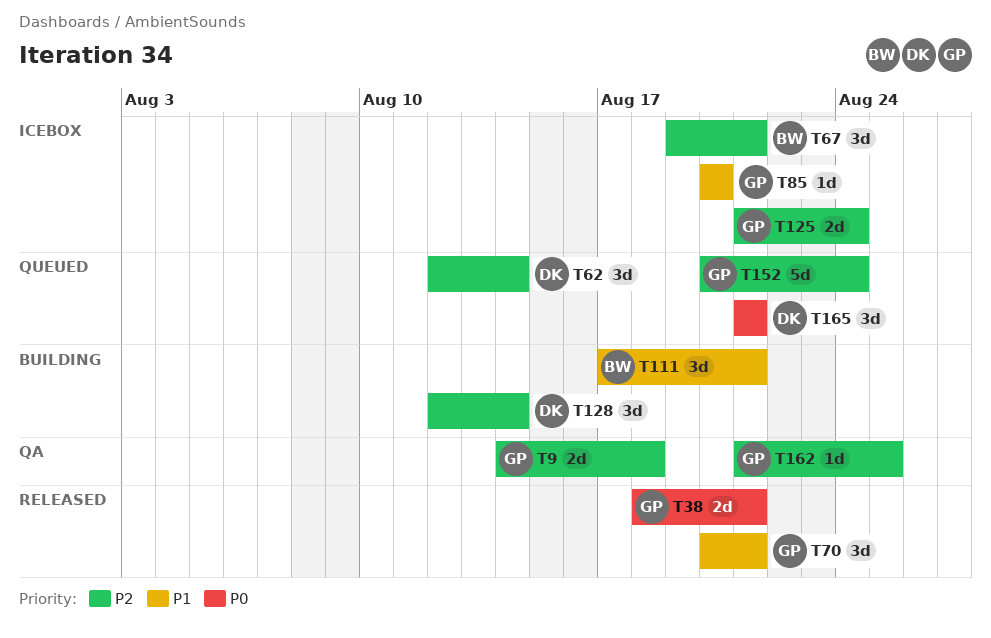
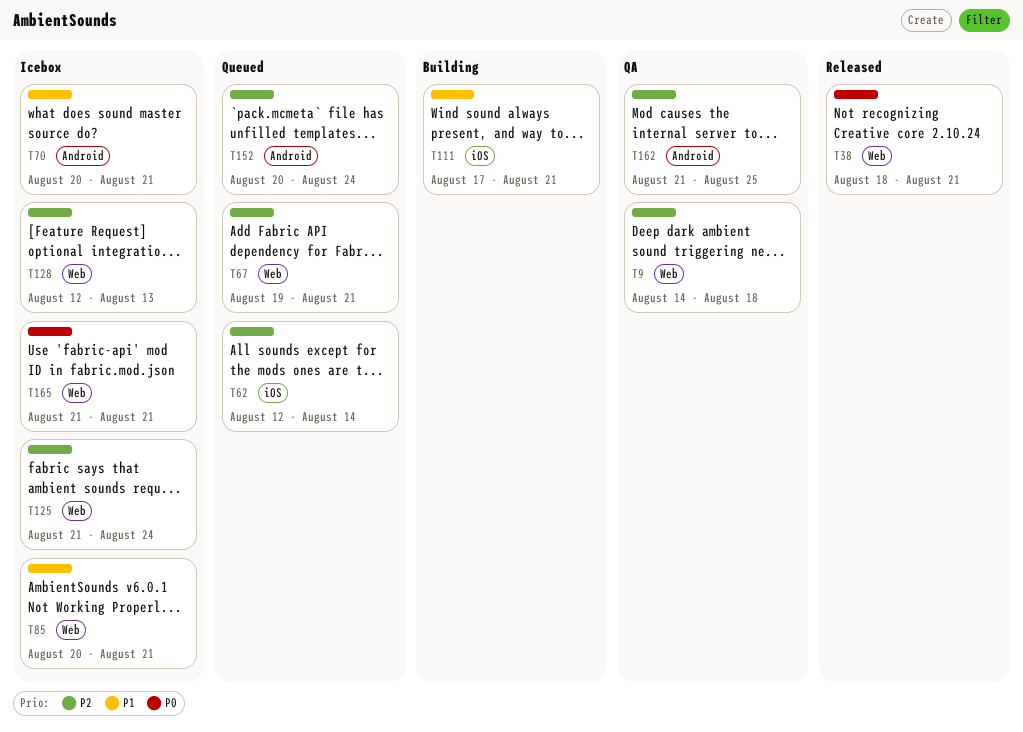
T67, status: Icebox -> Queued
T70, status: Released -> Icebox
T85, due: Aug 20 -> Aug 21
T128, status: Building -> Icebox
T128, due: Aug 14 -> Aug 13
T165, status: Queued -> Icebox

